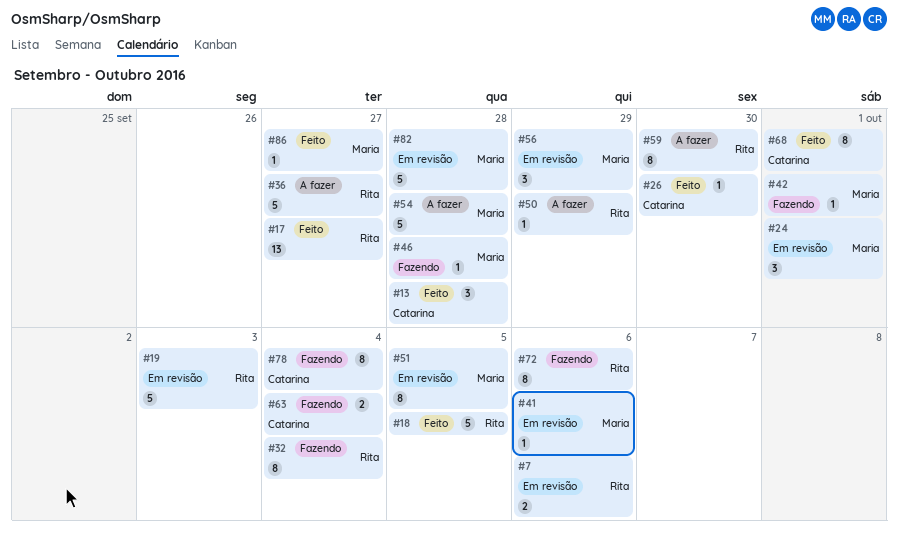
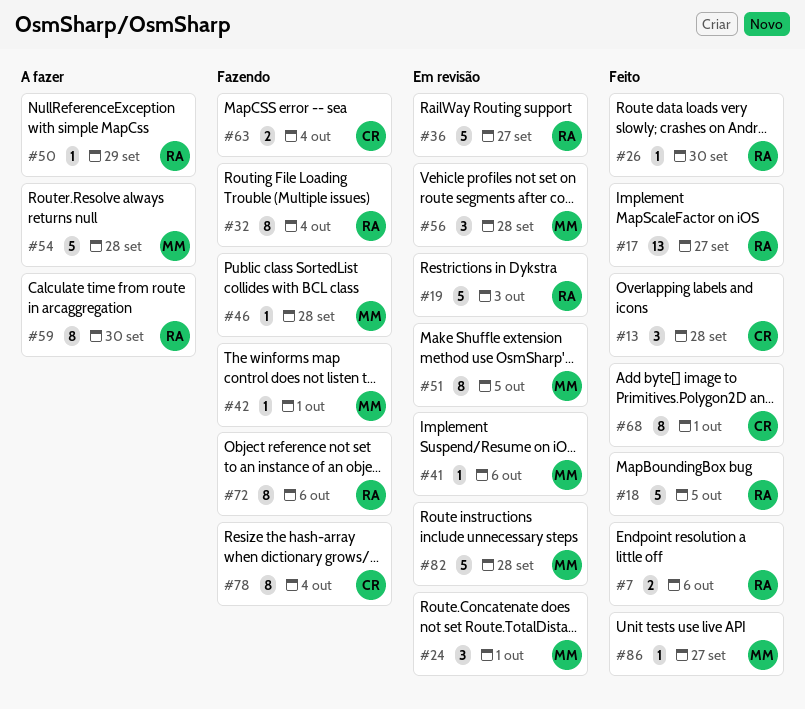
#7, status: Em revisão -> Feito
#26, owner: Catarina -> Rita
#36, status: A fazer -> Em revisão
#56, due: Sep 29 -> Sep 28

